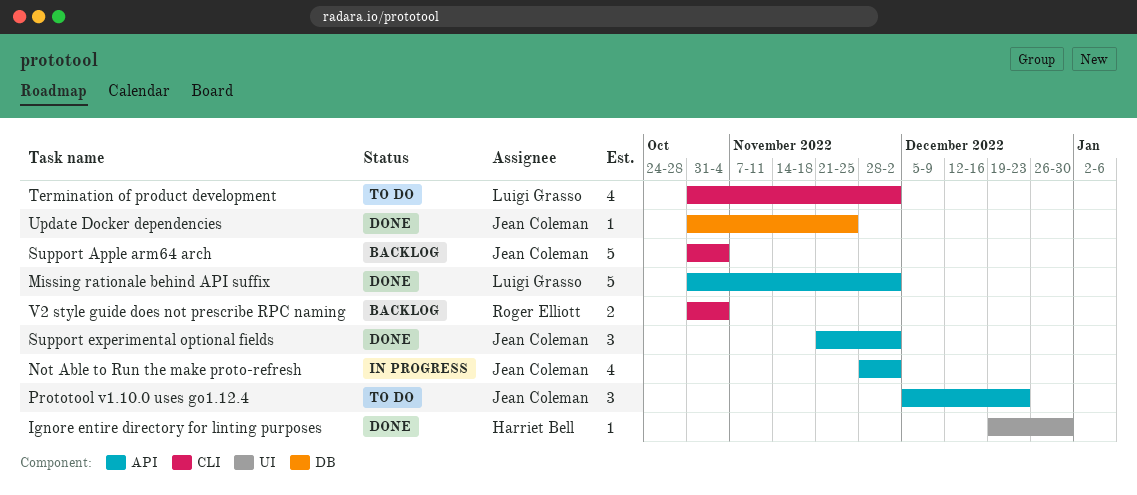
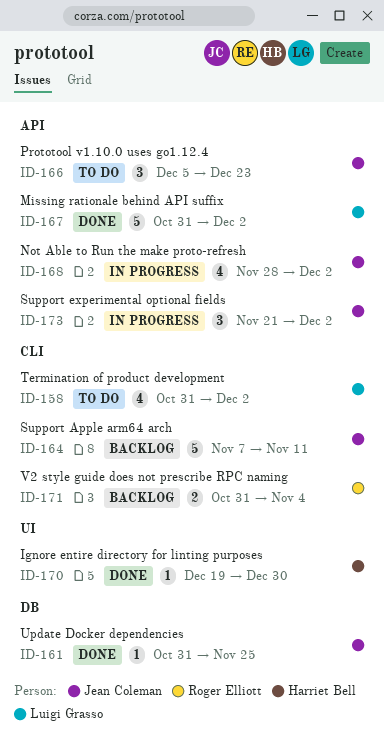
Support Apple arm64 arch, start: Oct 31 -> Nov 7
Support Apple arm64 arch, due: Nov 4 -> Nov 11
Support experimental optional fields, status: Done -> In progress

